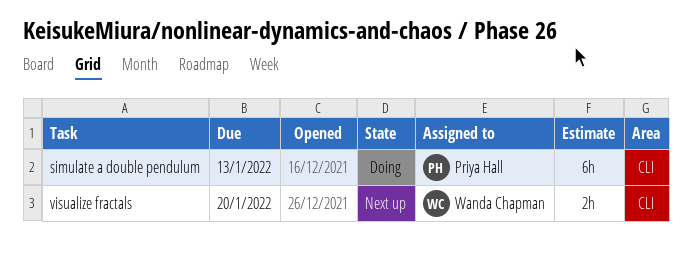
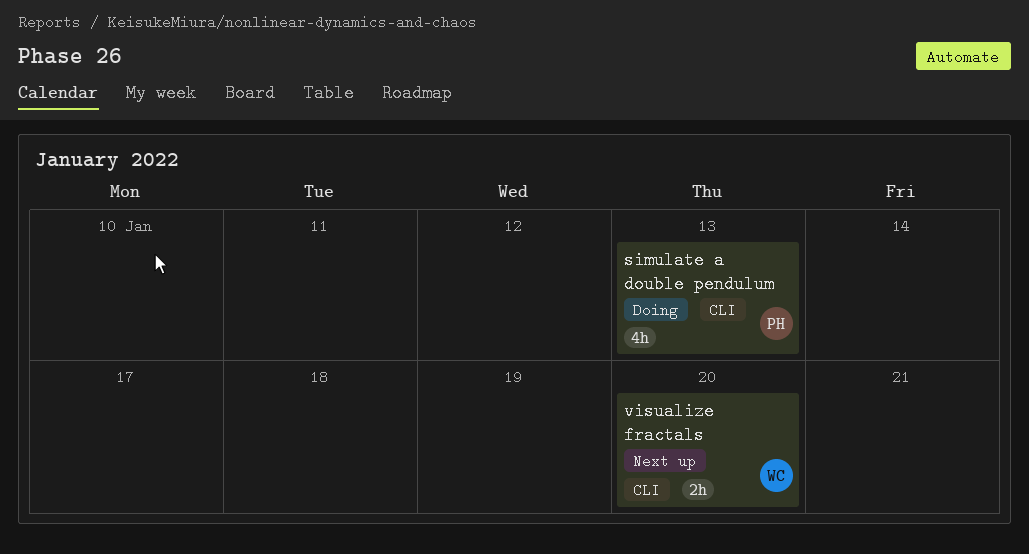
simulate a double pendulum, estimate: 6h -> 4h

